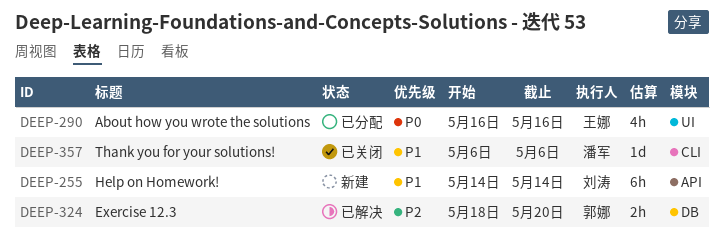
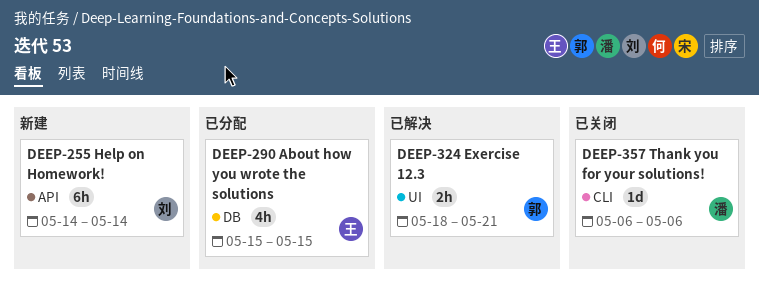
DEEP-290, label: UI -> DB
DEEP-290, start: May 16 -> May 15
DEEP-290, due: May 16 -> May 15
DEEP-324, label: DB -> UI
DEEP-324, due: May 20 -> May 21

